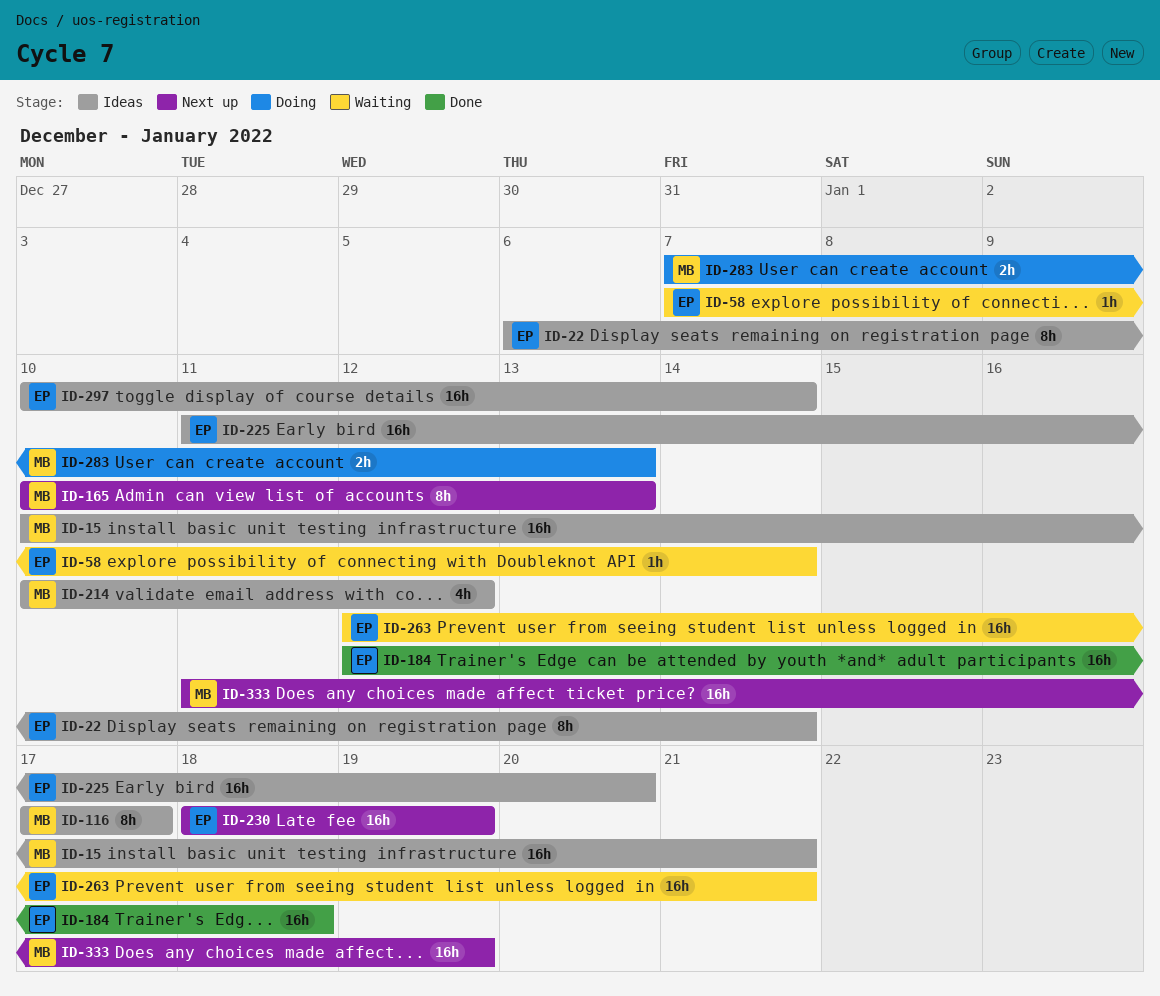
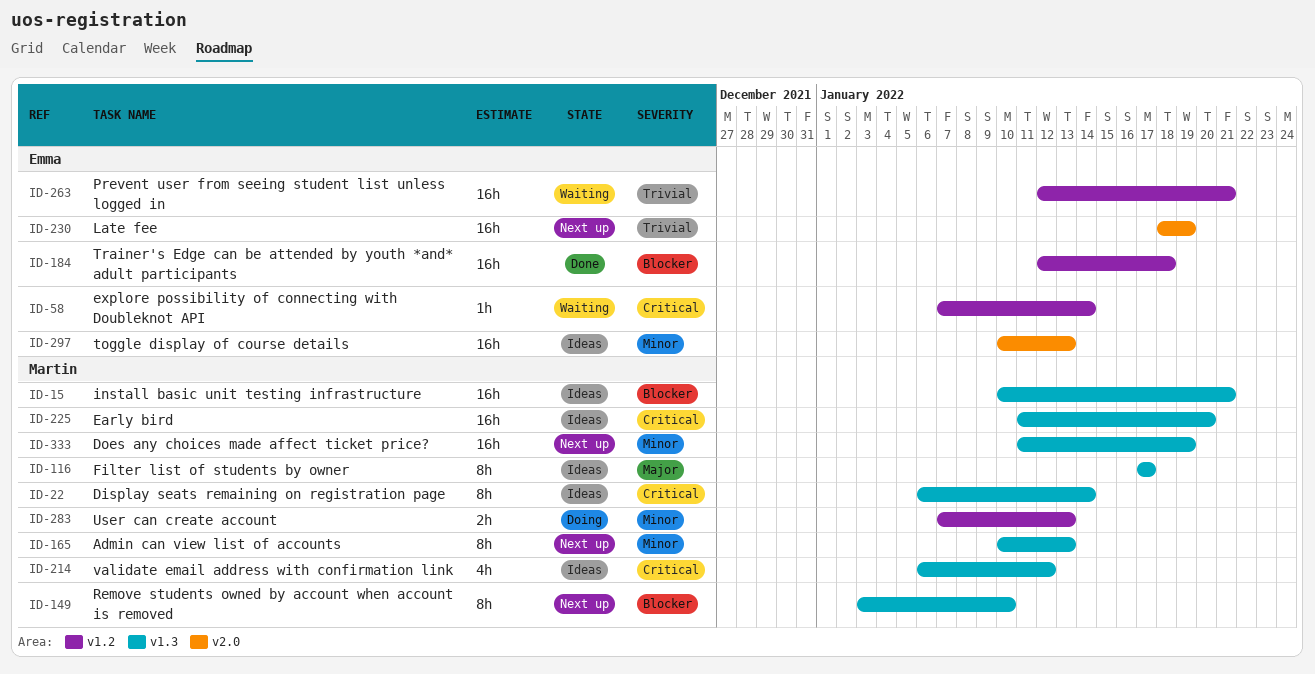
ID-22, owner: Emma -> Martin
ID-149: none -> present
ID-214, start: Jan 10 -> Jan 6
ID-225, owner: Emma -> Martin
ID-297, due: Jan 14 -> Jan 13

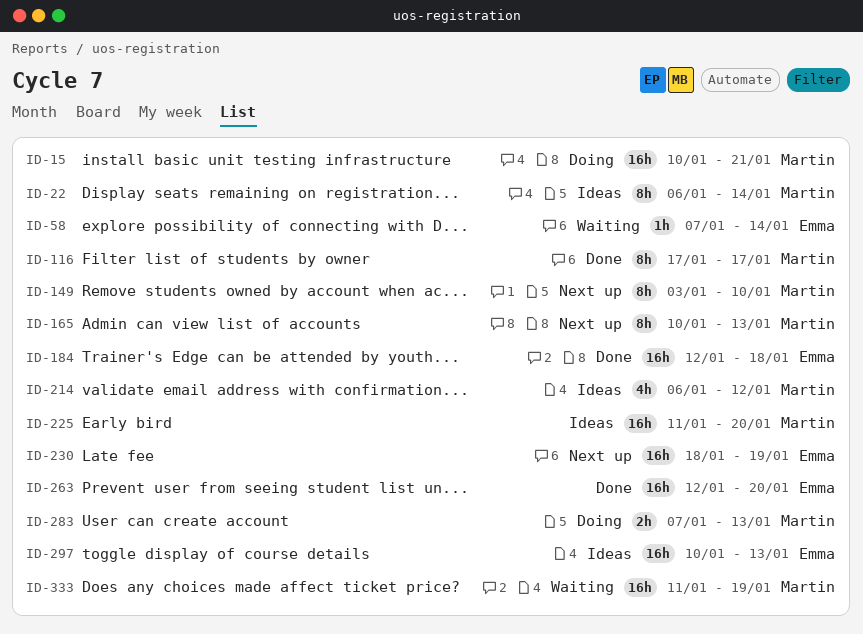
ID-15, status: Ideas -> Doing
ID-116, status: Ideas -> Done
ID-263, status: Waiting -> Done
ID-263, due: Jan 21 -> Jan 20
ID-333, status: Next up -> Waiting

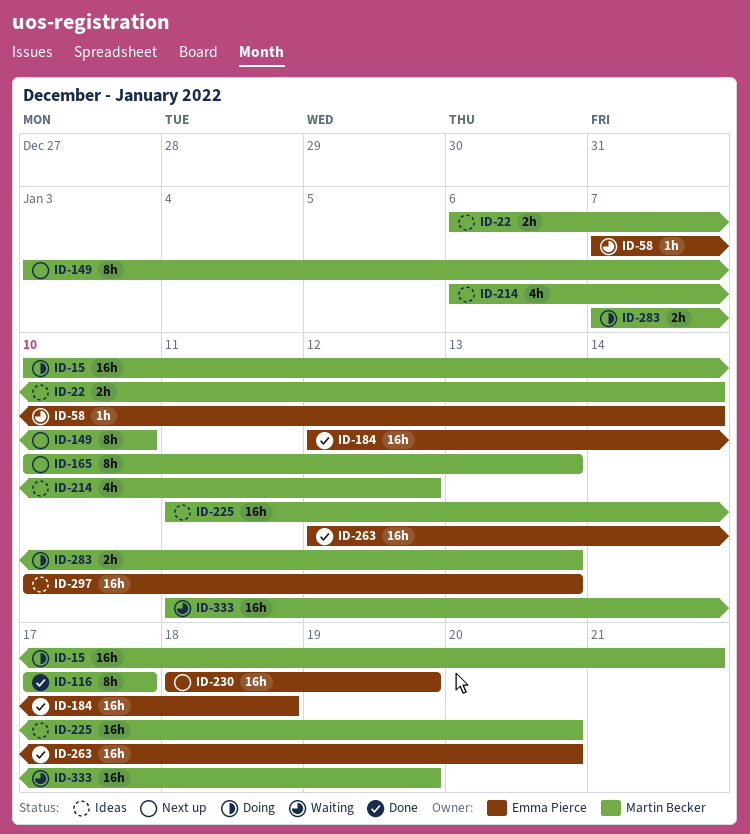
ID-22, estimate: 8h -> 2h

